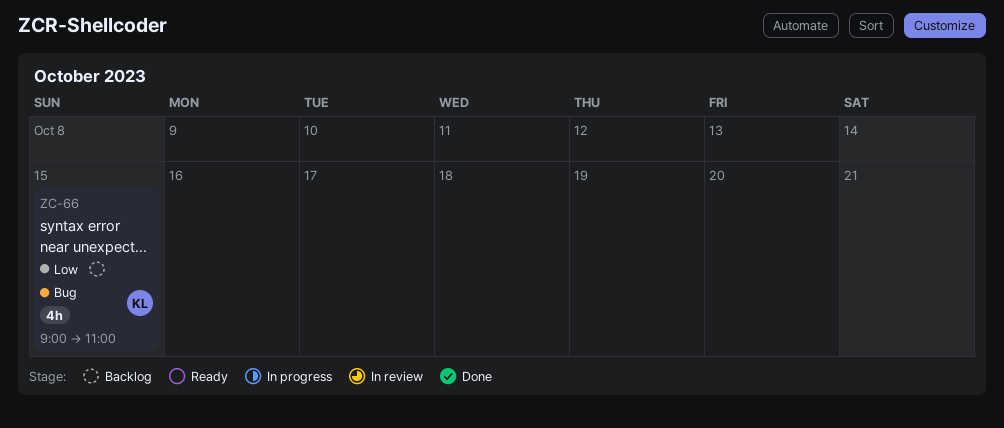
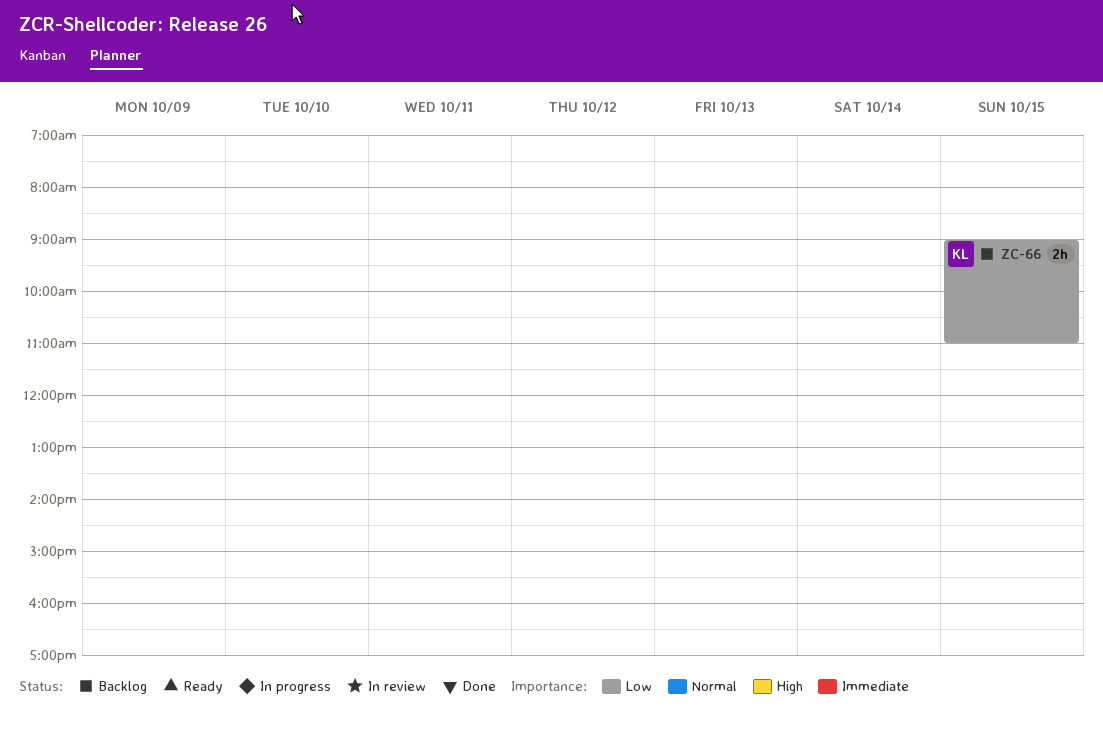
ZC-66, estimate: 4h -> 2h

